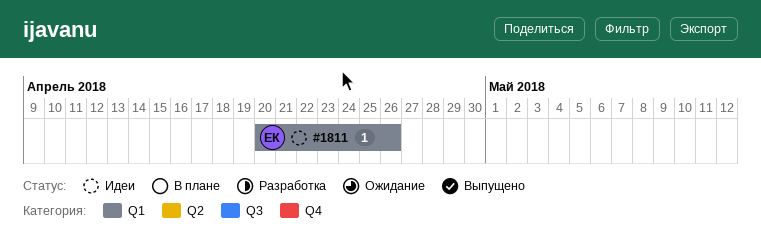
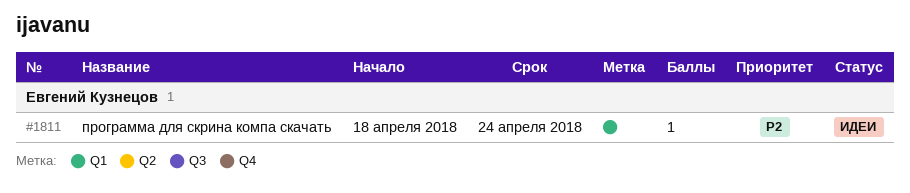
#1811, start: Apr 20 -> Apr 18
#1811, due: Apr 26 -> Apr 24

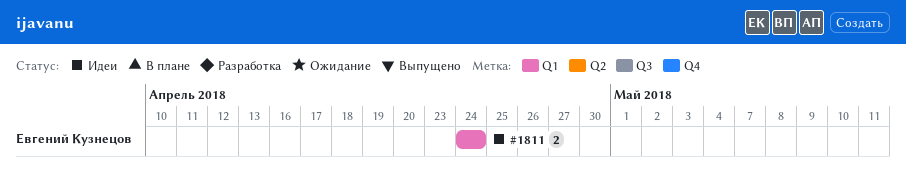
#1811, estimate: 1 -> 2
#1811, start: Apr 18 -> Apr 24

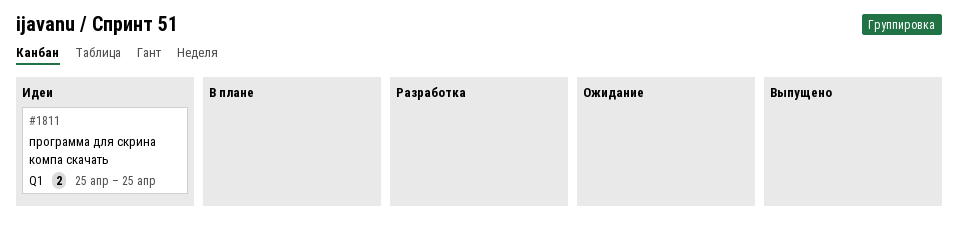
#1811, start: Apr 24 -> Apr 25
#1811, due: Apr 24 -> Apr 25

